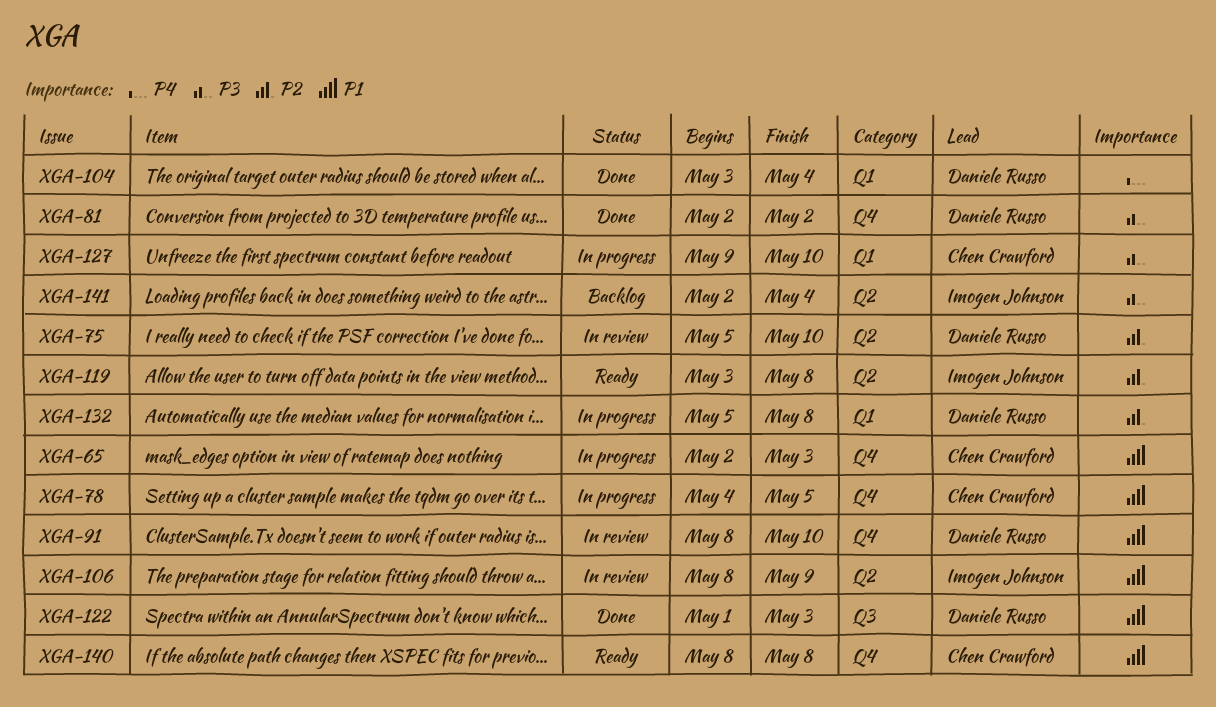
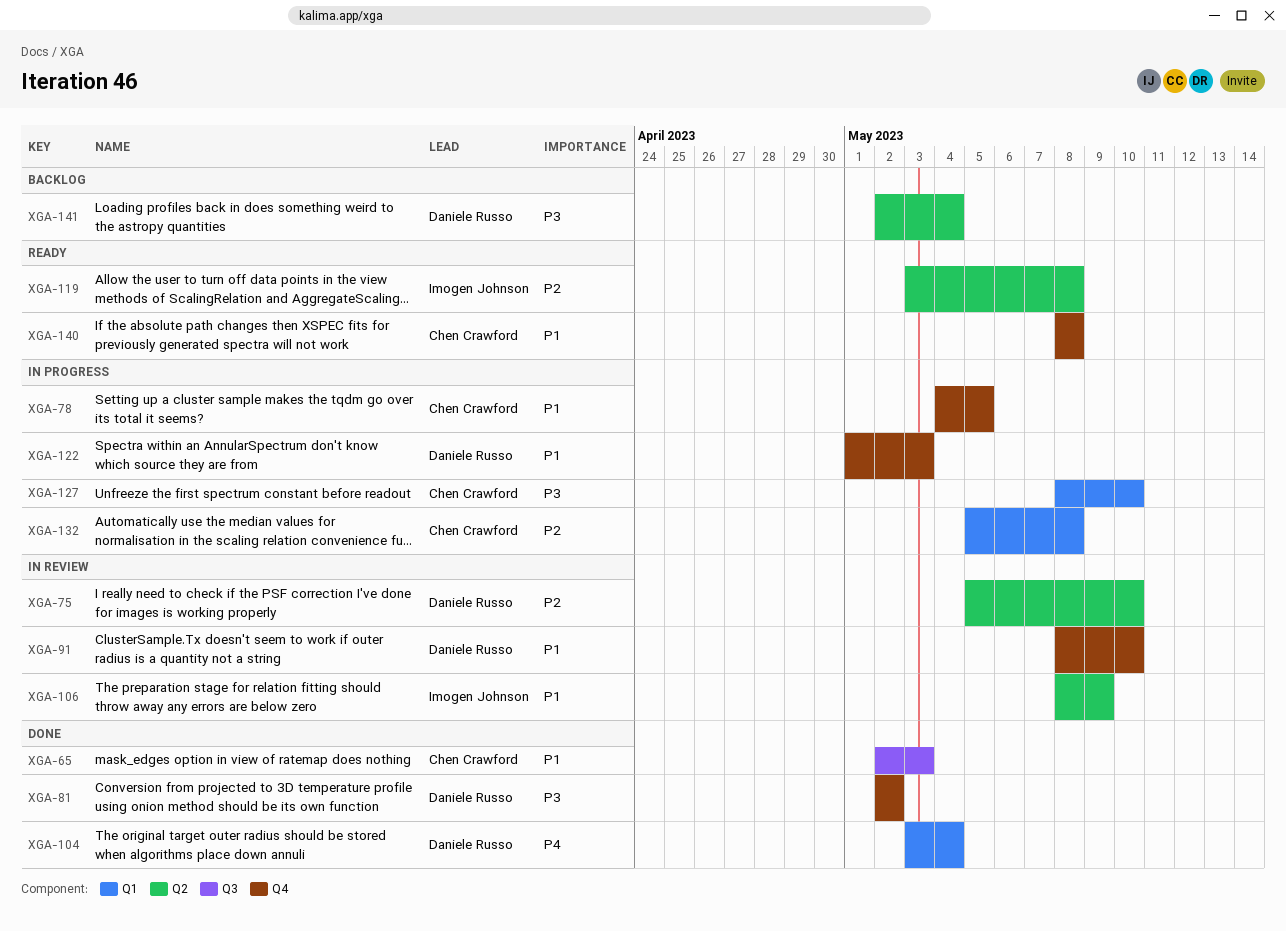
XGA-65, status: In progress -> Done
XGA-65, label: Q4 -> Q3
XGA-122, status: Done -> In progress
XGA-122, label: Q3 -> Q4
XGA-127, start: May 9 -> May 8
XGA-132, owner: Daniele Russo -> Chen Crawford
XGA-141, owner: Imogen Johnson -> Daniele Russo

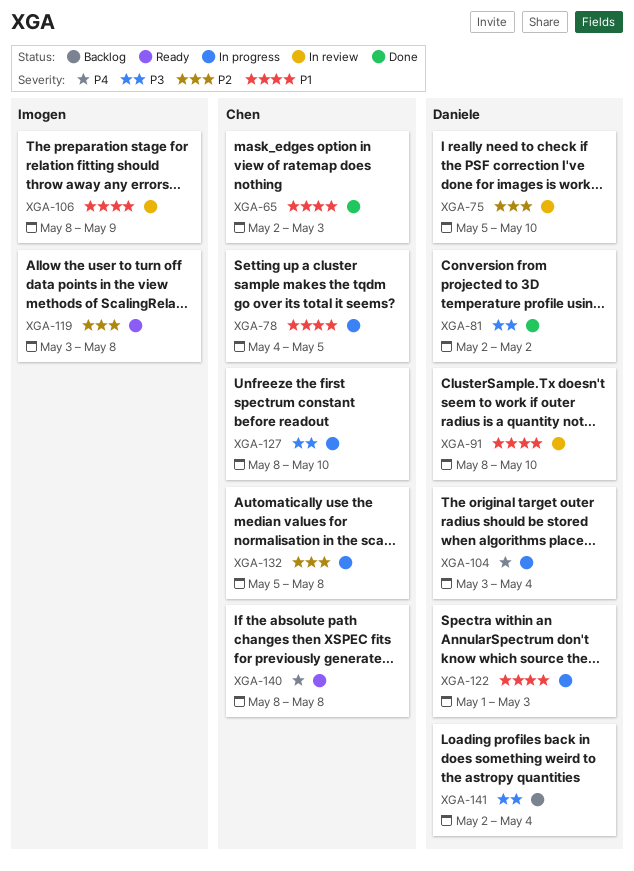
XGA-104, status: Done -> In progress
XGA-140, priority: P1 -> P4

